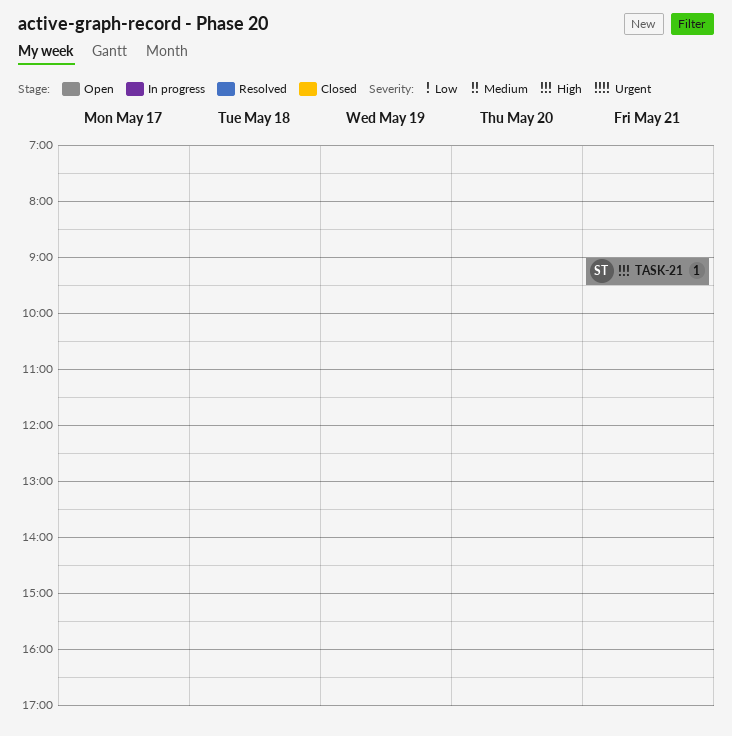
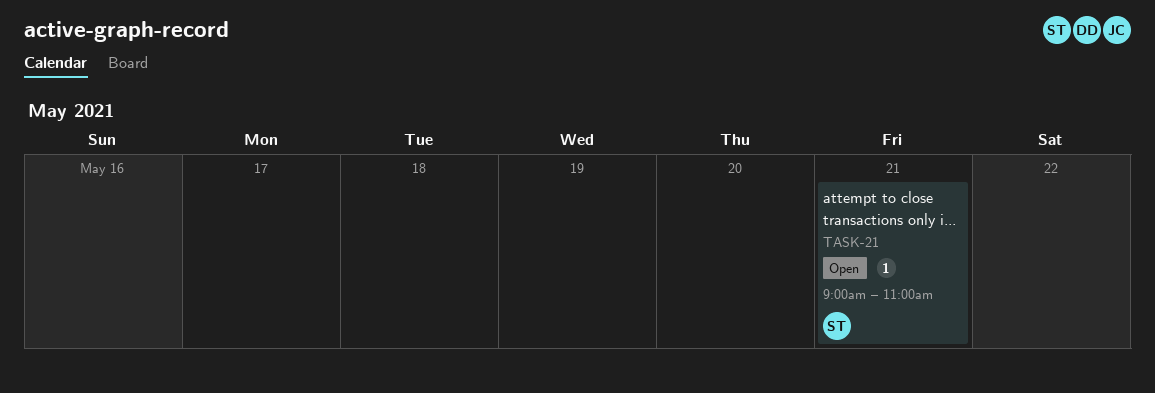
TASK-21, ends: 09:30 -> 11:00

